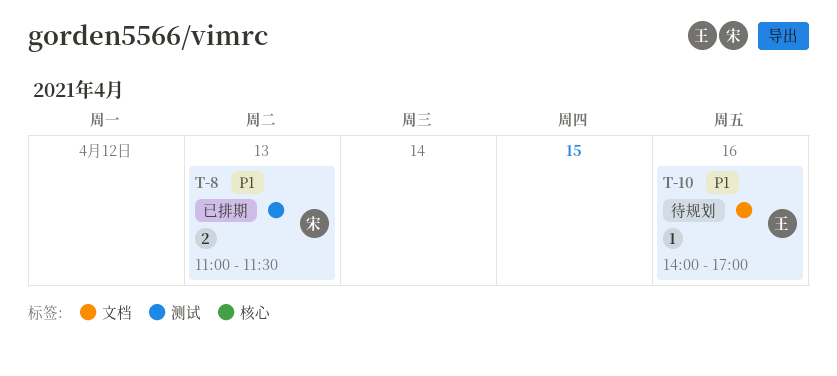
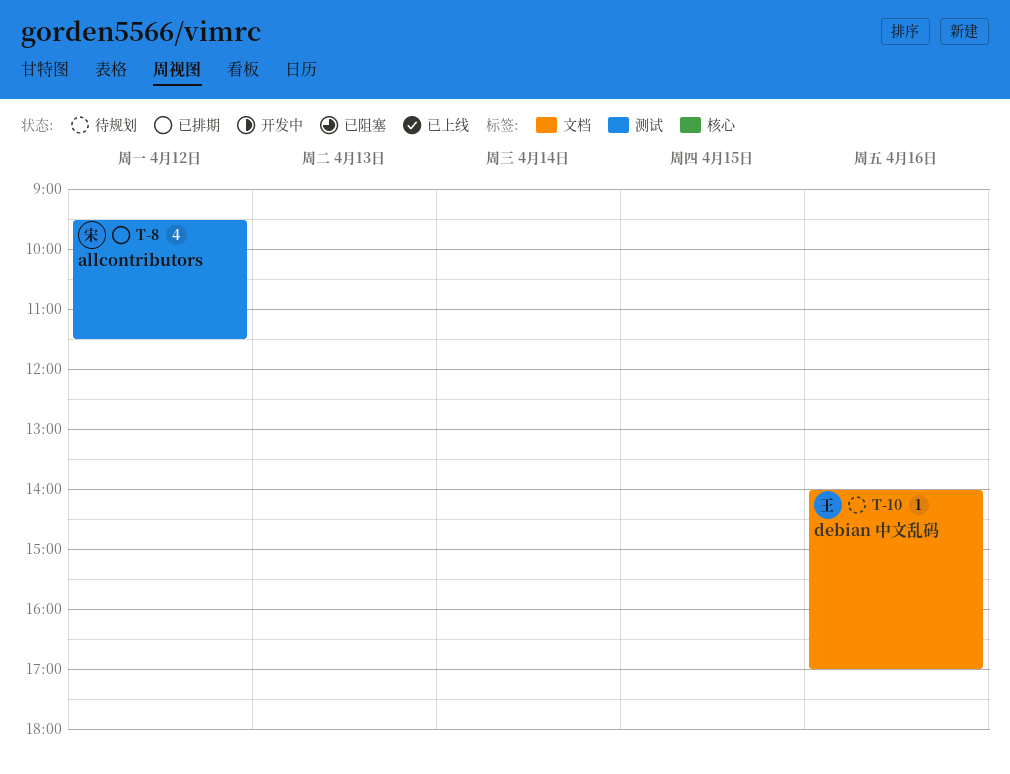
T-8, estimate: 2 -> 4
T-8, day: Apr 13 -> Apr 12
T-8, begins: 11:00 -> 09:30

